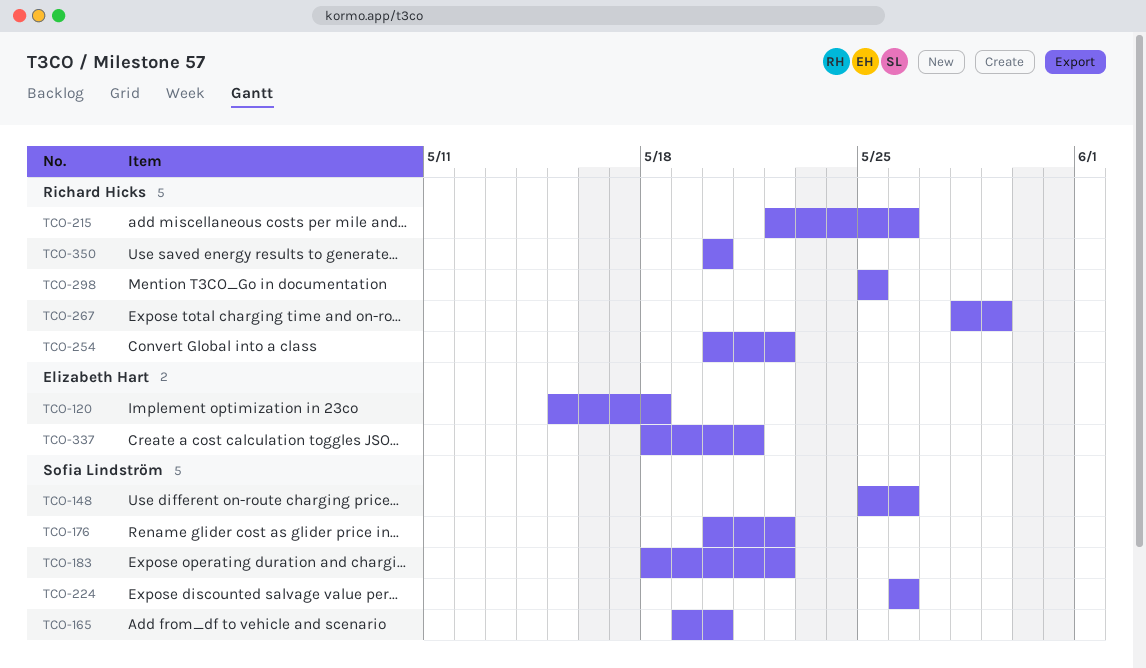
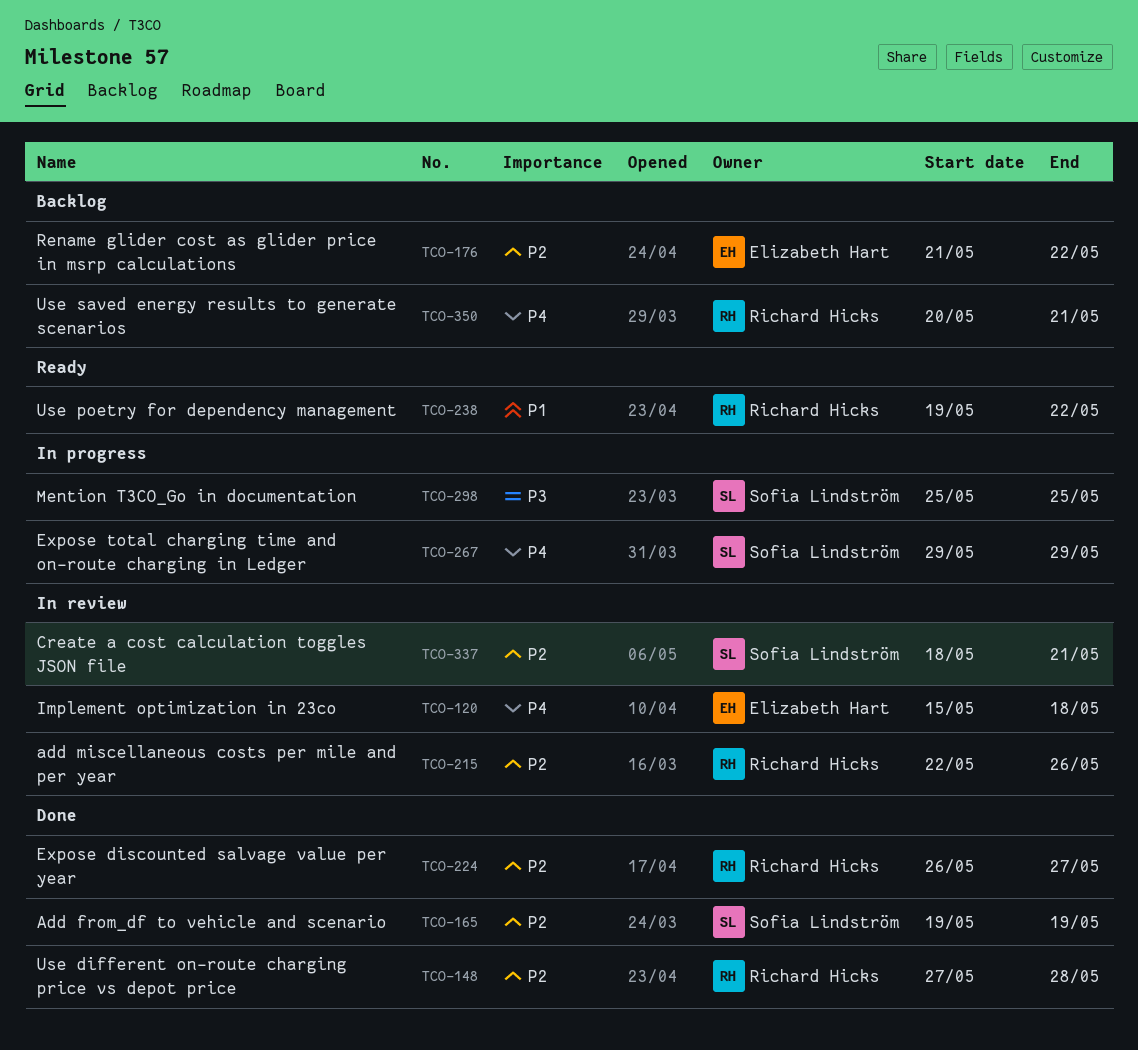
TCO-148, owner: Sofia Lindström -> Richard Hicks
TCO-148, start: May 25 -> May 27
TCO-148, due: May 26 -> May 28
TCO-165, due: May 20 -> May 19
TCO-176, owner: Sofia Lindström -> Elizabeth Hart
TCO-176, start: May 20 -> May 21
TCO-183: present -> none
TCO-224, owner: Sofia Lindström -> Richard Hicks
TCO-224, due: May 26 -> May 27
TCO-238: none -> present
TCO-254: present -> none
TCO-267, owner: Richard Hicks -> Sofia Lindström
TCO-267, start: May 28 -> May 29
TCO-298, owner: Richard Hicks -> Sofia Lindström
TCO-337, owner: Elizabeth Hart -> Sofia Lindström
TCO-350, due: May 20 -> May 21

